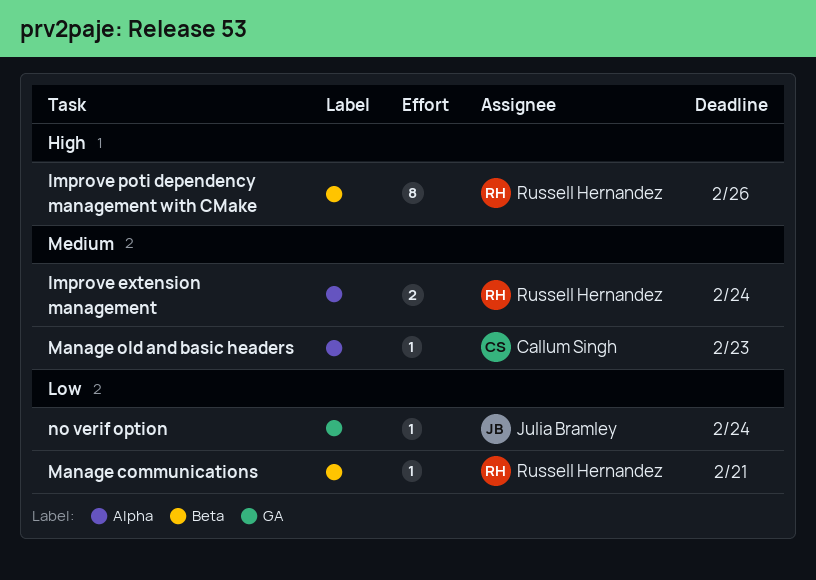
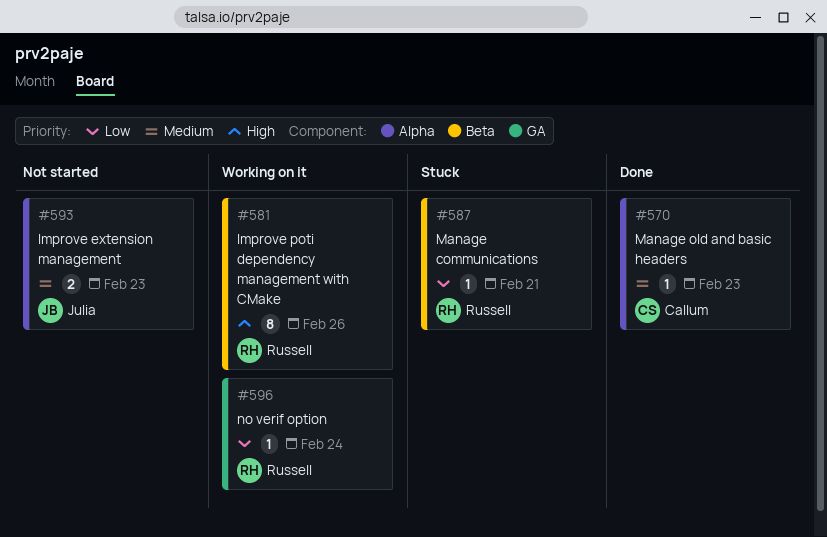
Improve extension management, owner: Russell Hernandez -> Julia Bramley
Improve extension management, due: Feb 24 -> Feb 23
no verif option, owner: Julia Bramley -> Russell Hernandez

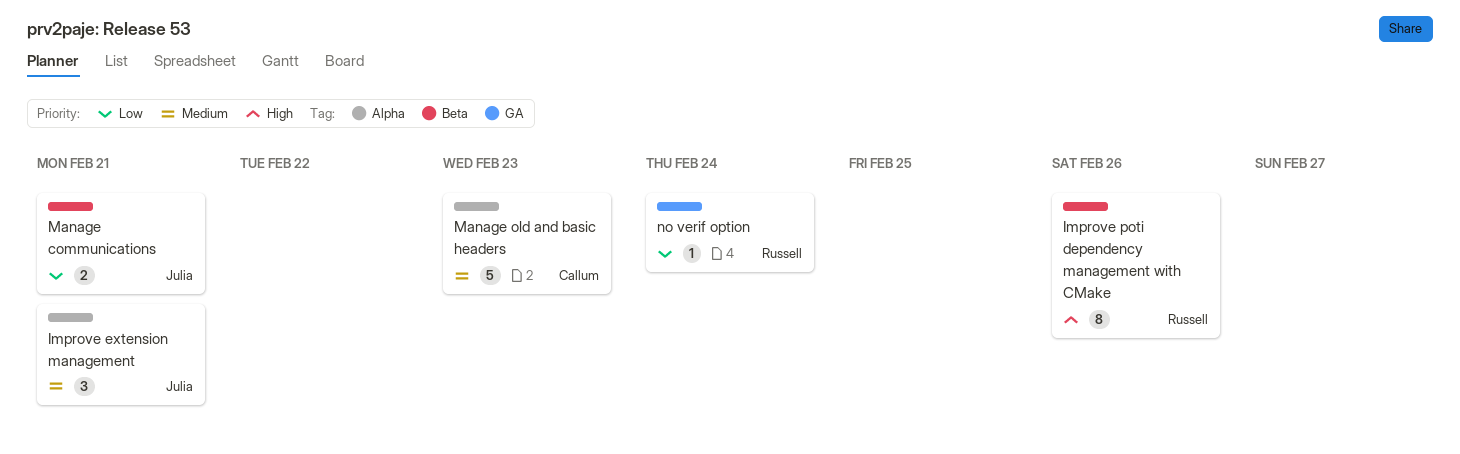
Improve extension management, estimate: 2 -> 3
Improve extension management, due: Feb 23 -> Feb 21
Manage communications, owner: Russell -> Julia
Manage communications, estimate: 1 -> 2
Manage old and basic headers, estimate: 1 -> 5

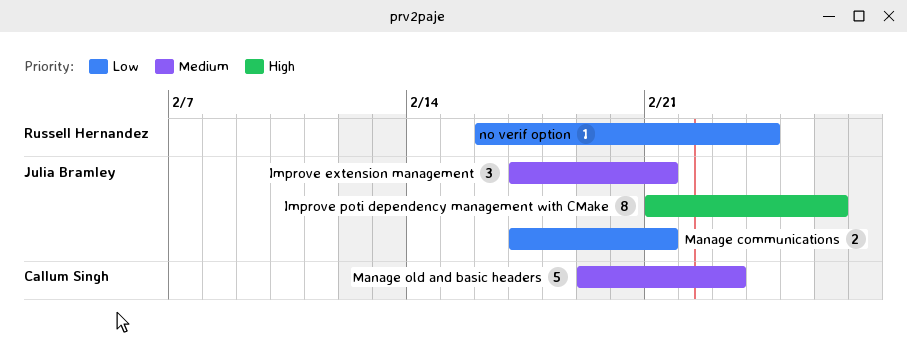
Improve poti dependency management with CMake, owner: Russell Hernandez -> Julia Bramley

